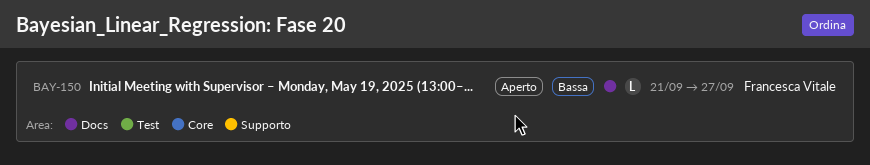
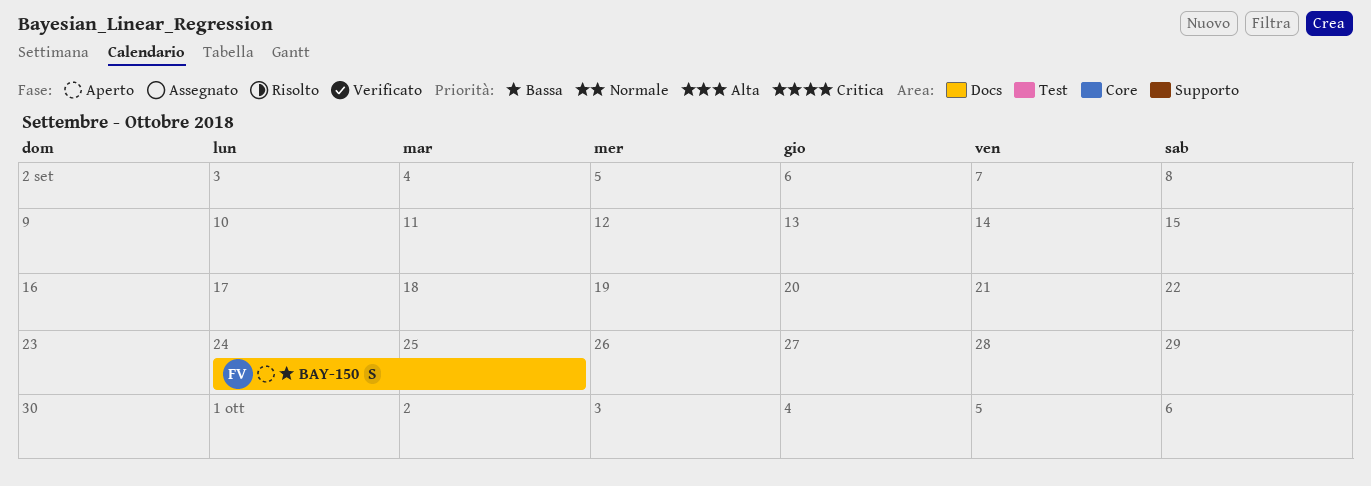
BAY-150, estimate: L -> S
BAY-150, start: Sep 21 -> Sep 24
BAY-150, due: Sep 27 -> Sep 25

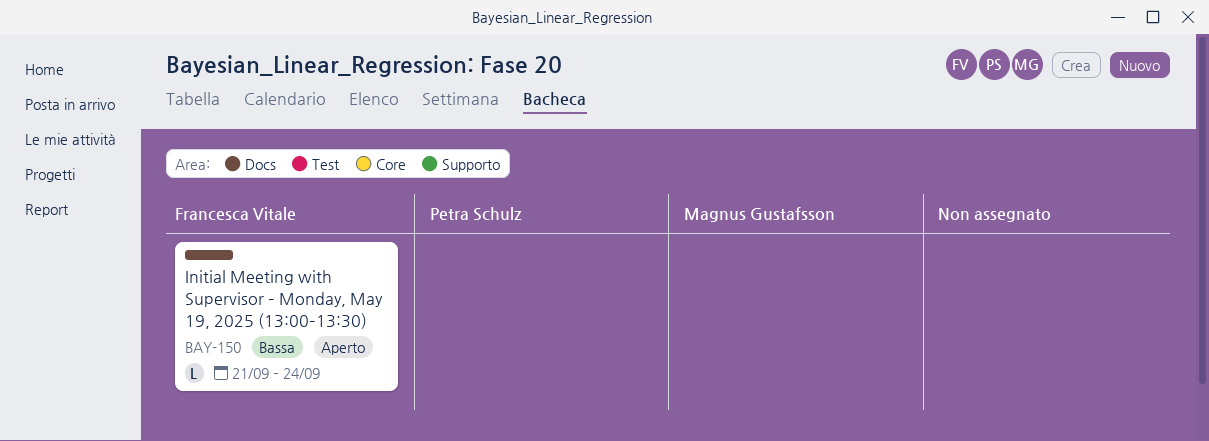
BAY-150, estimate: S -> L
BAY-150, start: Sep 24 -> Sep 21
BAY-150, due: Sep 25 -> Sep 24

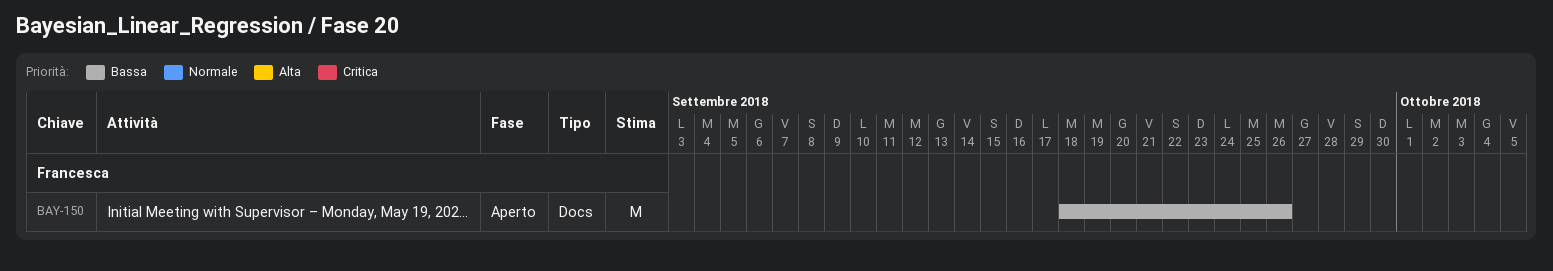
BAY-150, estimate: L -> M
BAY-150, start: Sep 21 -> Sep 18
BAY-150, due: Sep 24 -> Sep 26

